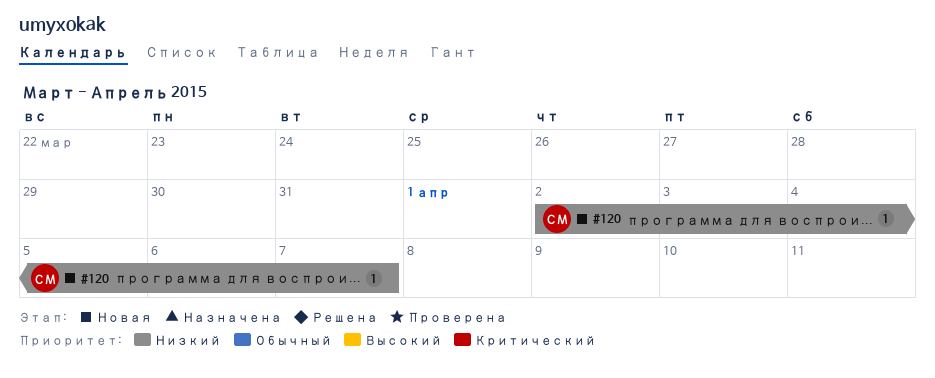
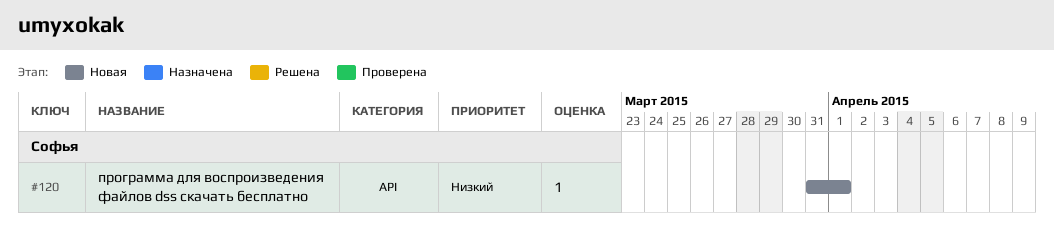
#120, start: Apr 2 -> Mar 31
#120, due: Apr 7 -> Apr 1

